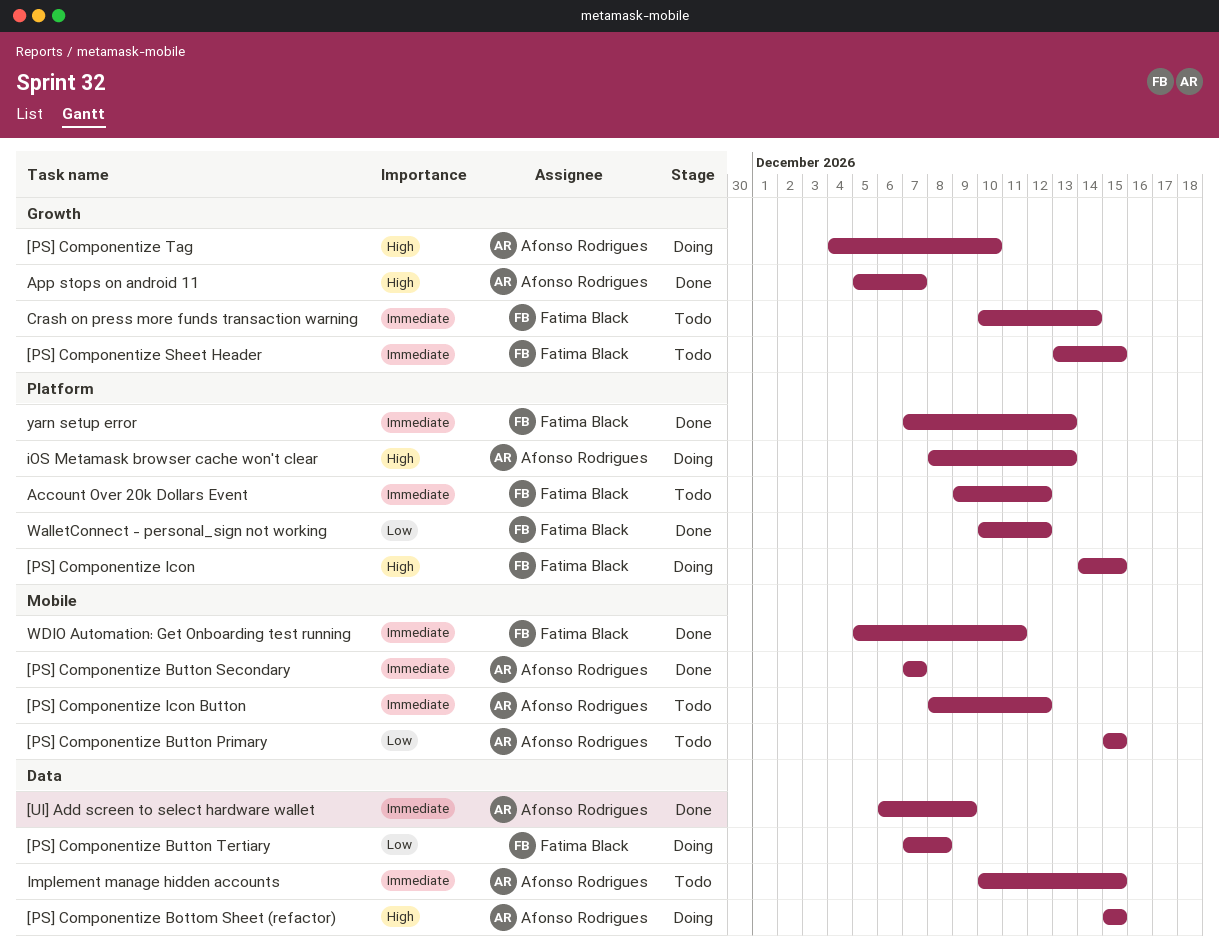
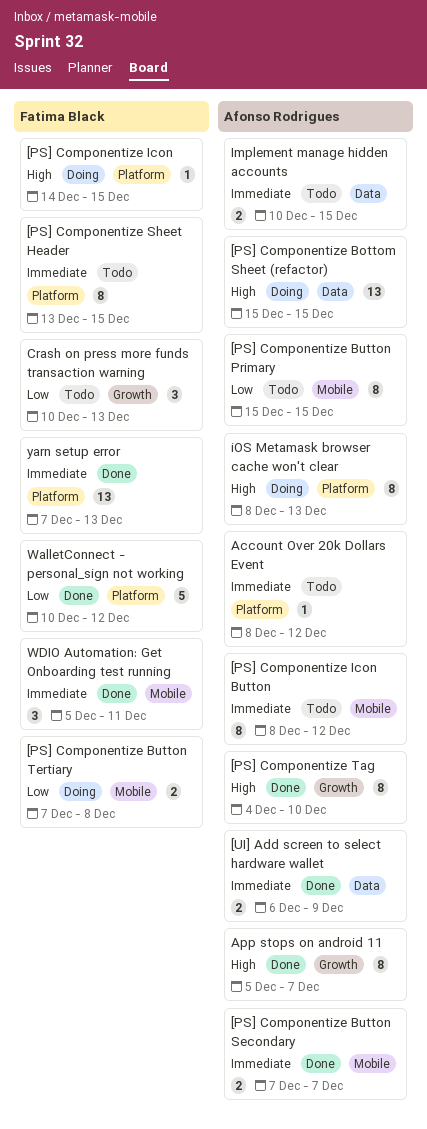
[PS] Componentize Button Tertiary, label: Data -> Mobile
[PS] Componentize Sheet Header, label: Growth -> Platform
[PS] Componentize Tag, status: Doing -> Done
Account Over 20k Dollars Event, owner: Fatima Black -> Afonso Rodrigues
Account Over 20k Dollars Event, start: Dec 9 -> Dec 8
Crash on press more funds transaction warning, priority: Immediate -> Low
Crash on press more funds transaction warning, due: Dec 14 -> Dec 13

